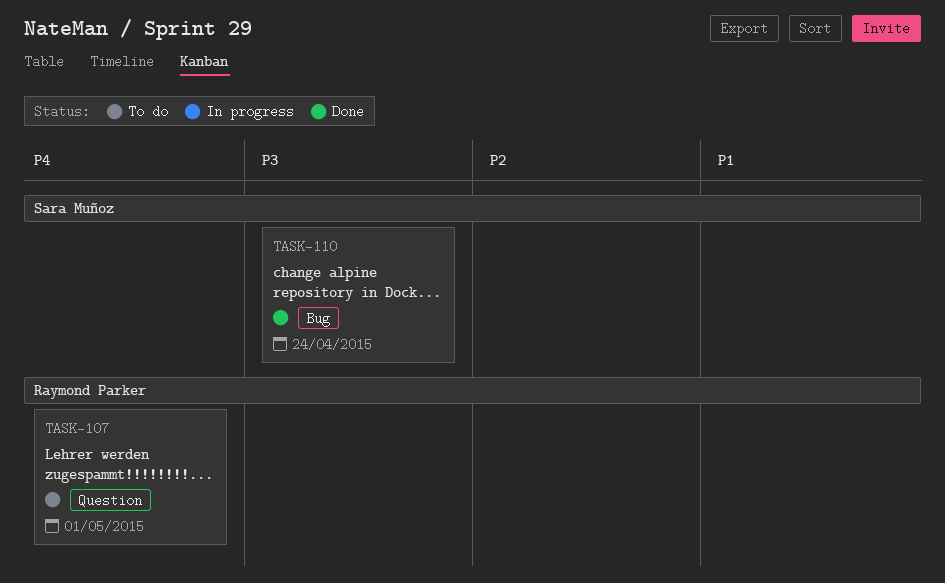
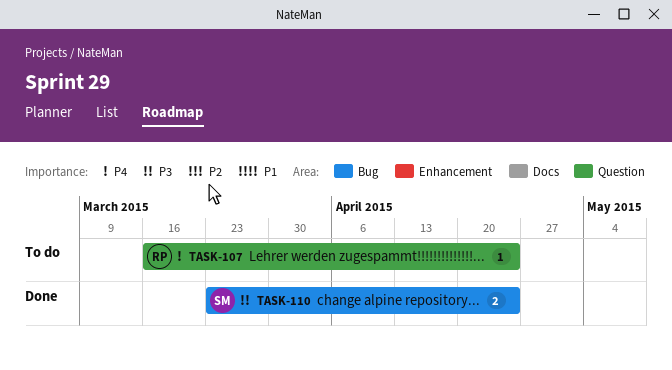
TASK-107, due: May 1 -> Apr 24

